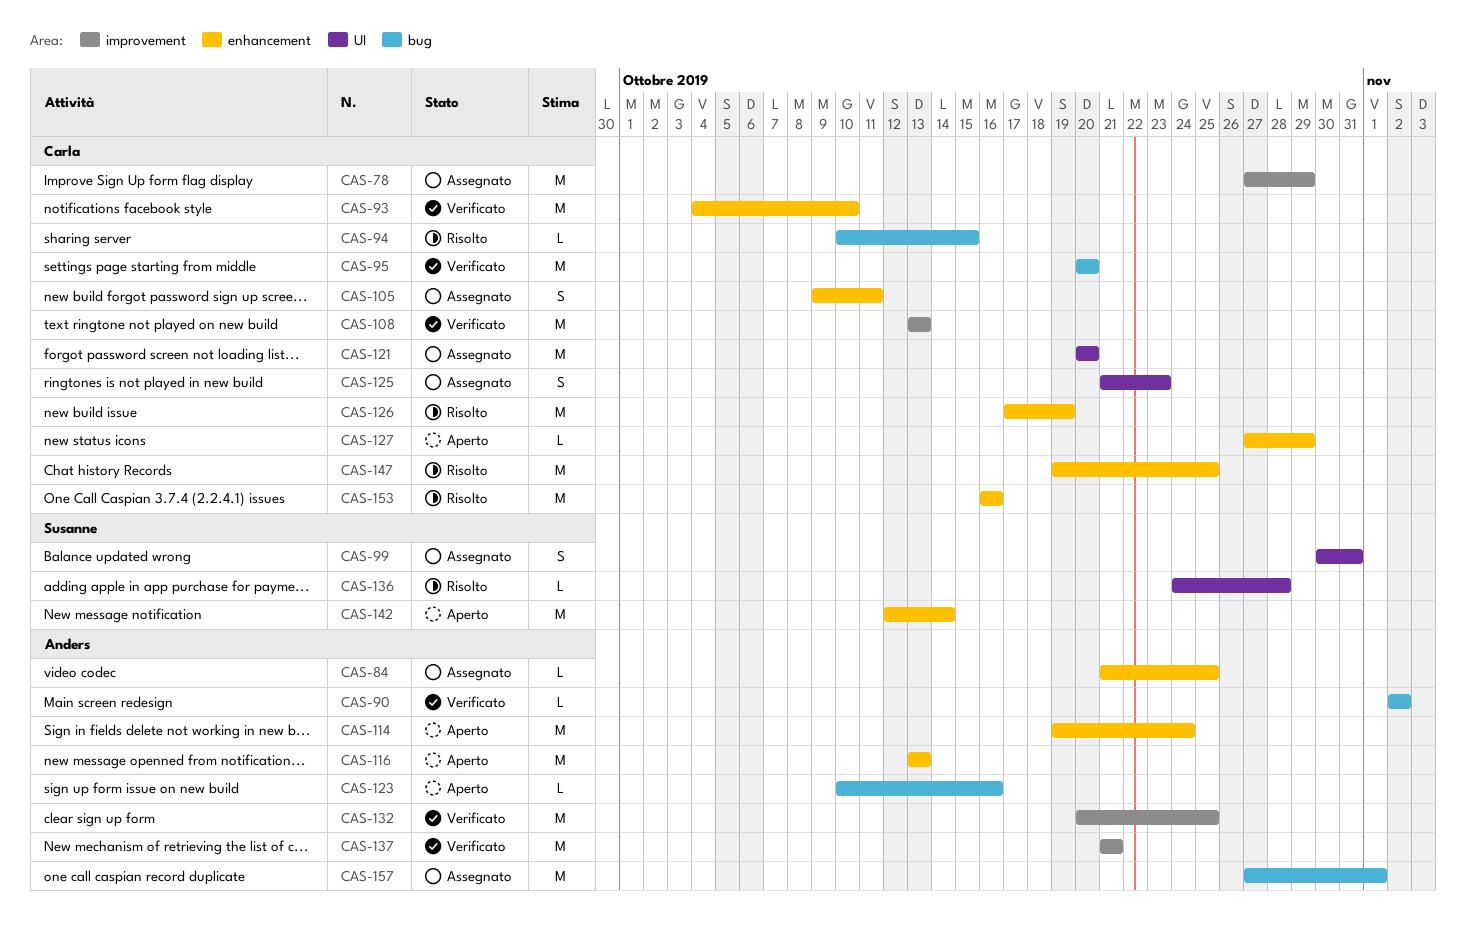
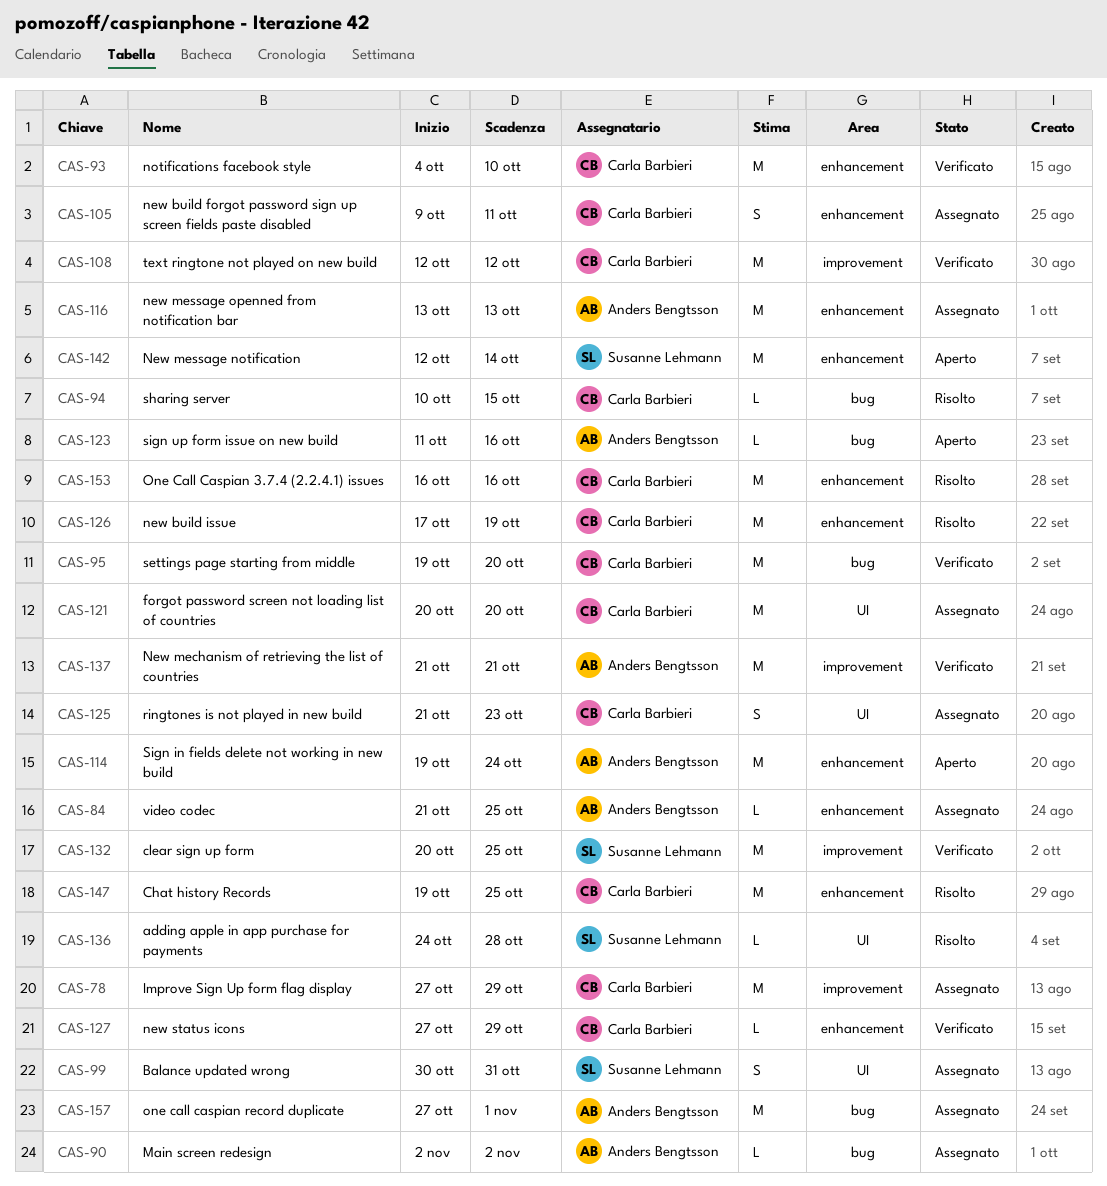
CAS-90, status: Verificato -> Assegnato
CAS-95, start: Oct 20 -> Oct 19
CAS-108, start: Oct 13 -> Oct 12
CAS-108, due: Oct 13 -> Oct 12
CAS-116, status: Aperto -> Assegnato
CAS-123, start: Oct 10 -> Oct 11
CAS-127, status: Aperto -> Verificato
CAS-132, owner: Anders Bengtsson -> Susanne Lehmann

